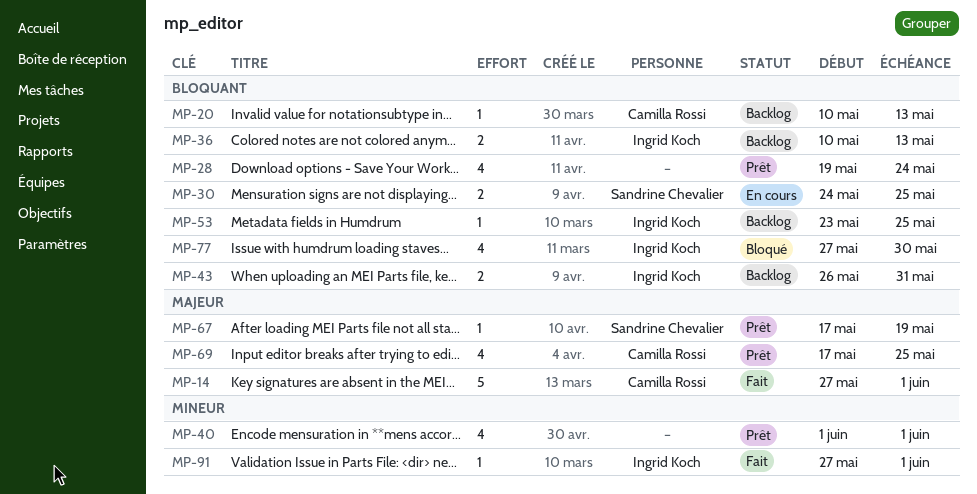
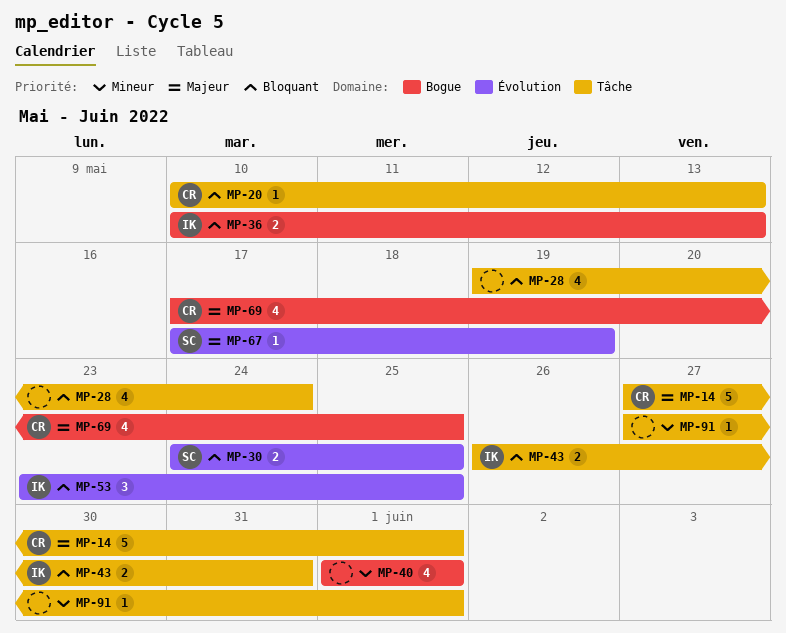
MP-53, estimate: 1 -> 3
MP-77: present -> none
MP-91, owner: Ingrid Koch -> none

